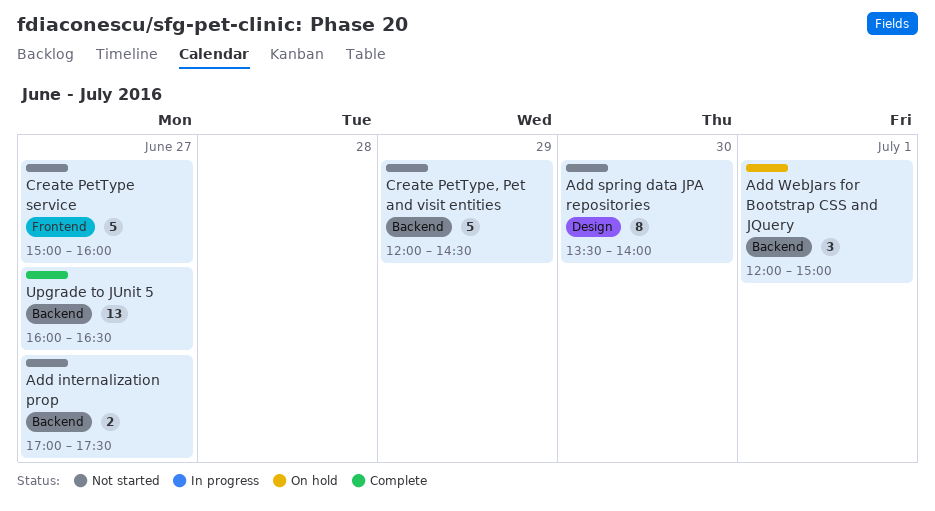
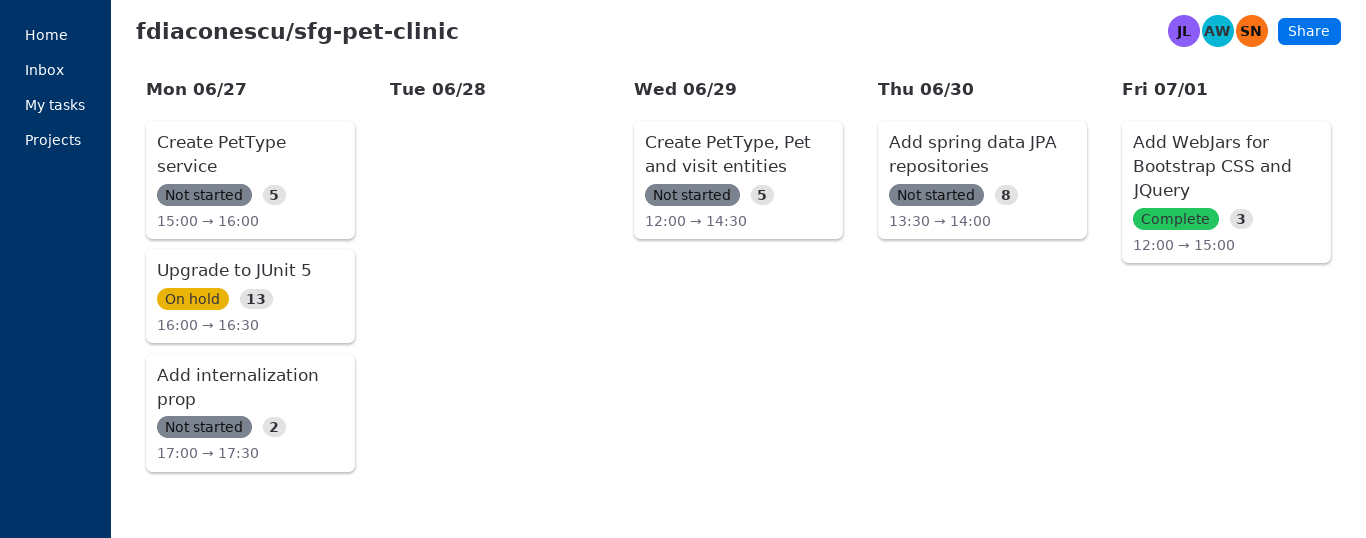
Add WebJars for Bootstrap CSS and JQuery, status: On hold -> Complete
Upgrade to JUnit 5, status: Complete -> On hold

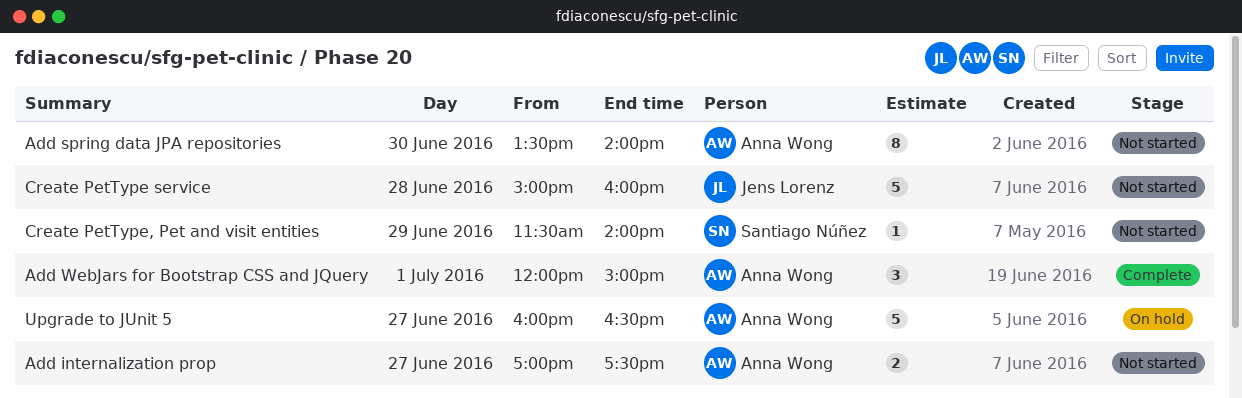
Create PetType service, day: Jun 27 -> Jun 28
Create PetType, Pet and visit entities, estimate: 5 -> 1
Create PetType, Pet and visit entities, begins: 12:00 -> 11:30
Create PetType, Pet and visit entities, ends: 14:30 -> 14:00
Upgrade to JUnit 5, estimate: 13 -> 5

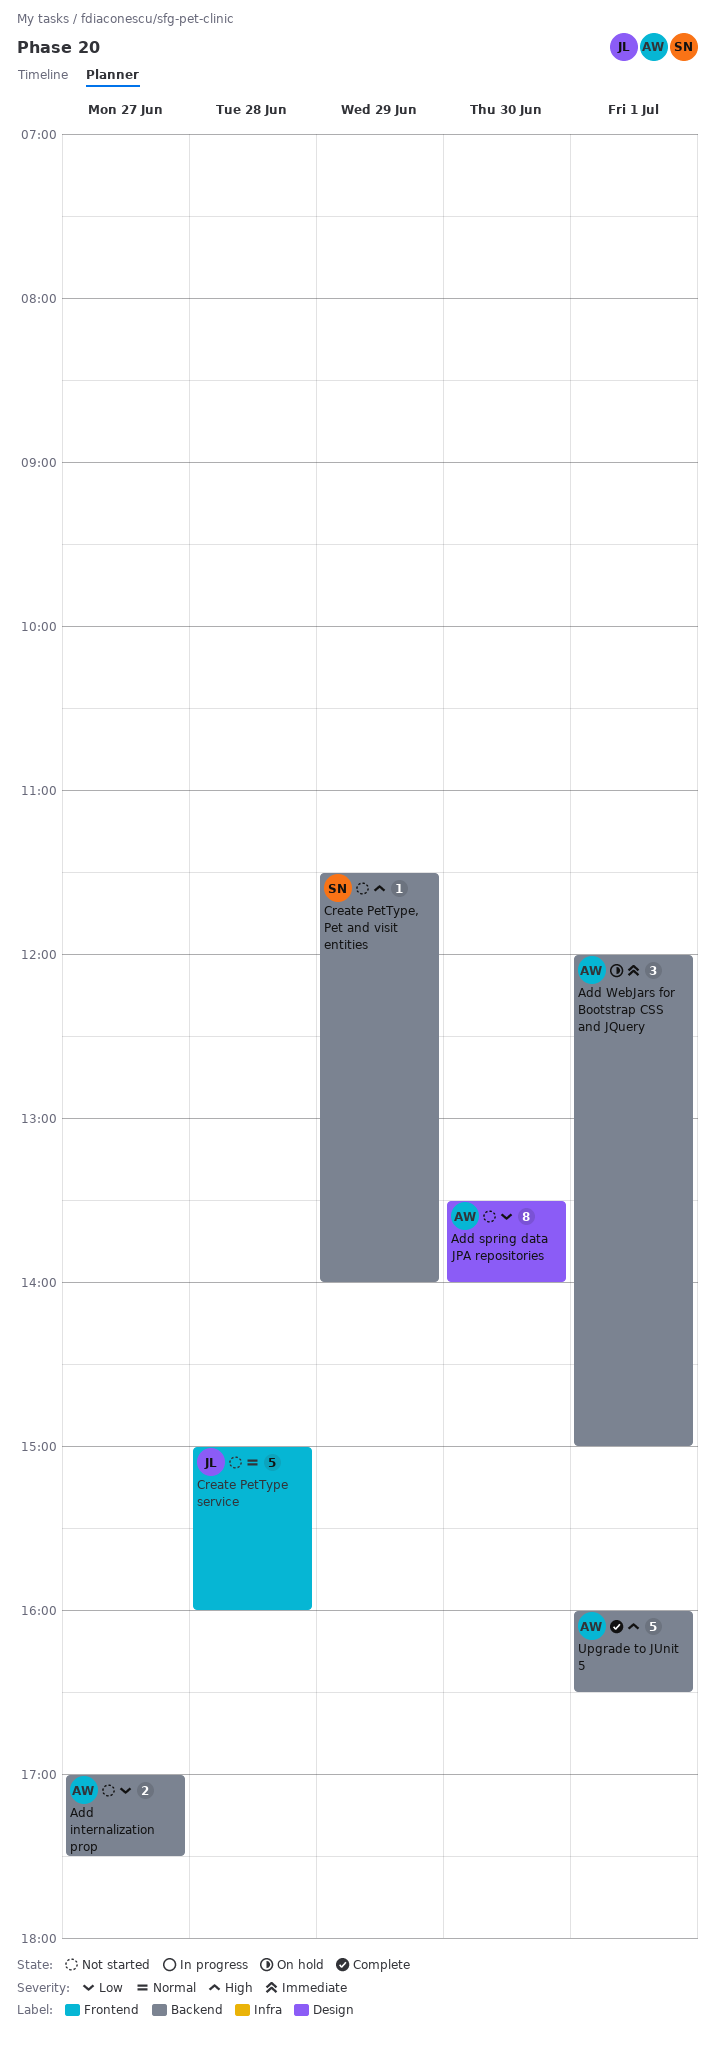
Add WebJars for Bootstrap CSS and JQuery, status: Complete -> On hold
Upgrade to JUnit 5, status: On hold -> Complete
Upgrade to JUnit 5, day: Jun 27 -> Jul 1

